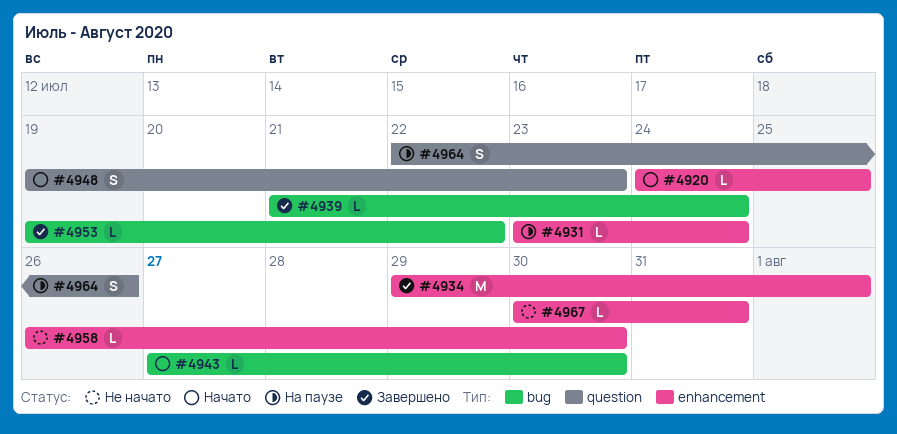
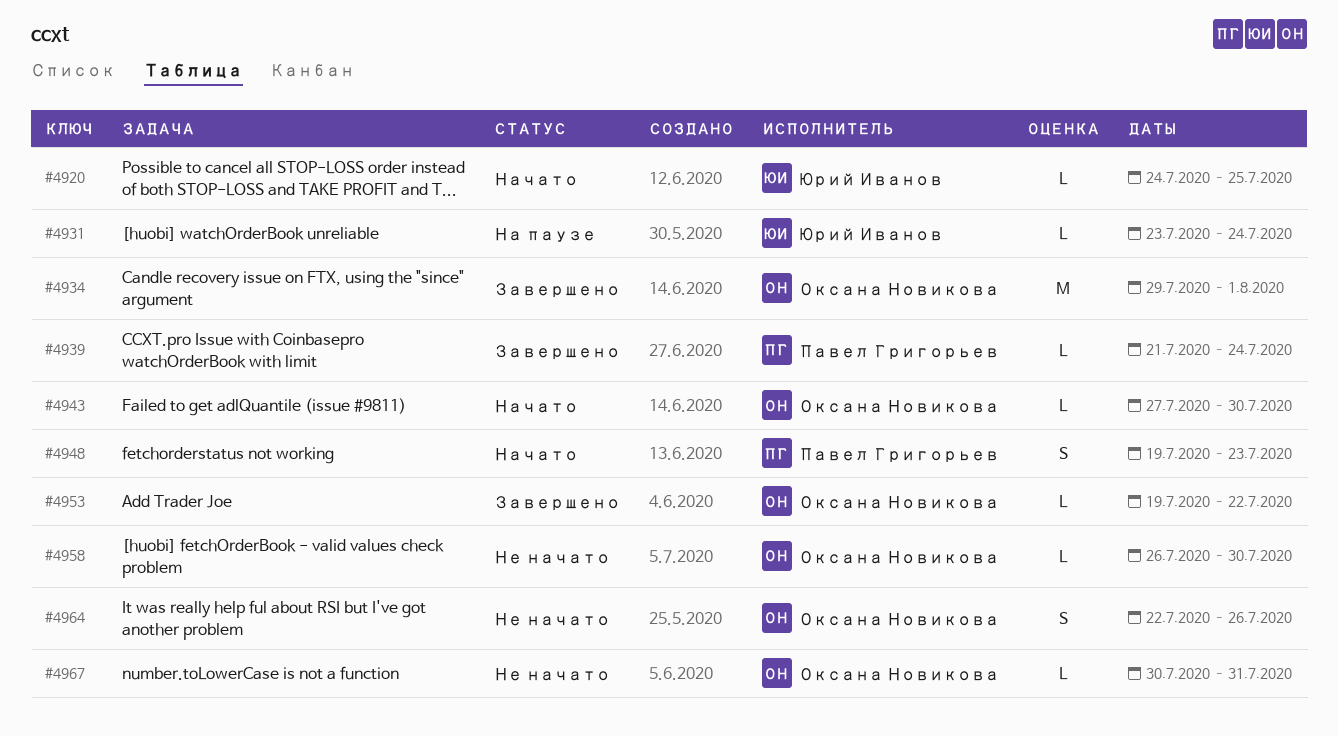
#4964, status: На паузе -> Не начато

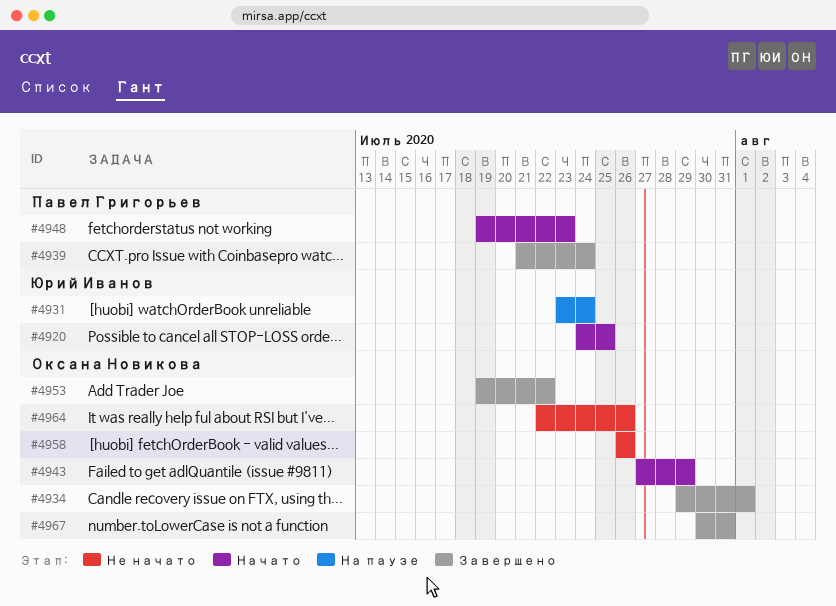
#4943, due: Jul 30 -> Jul 29
#4958, due: Jul 30 -> Jul 26
#4967, status: Не начато -> Завершено

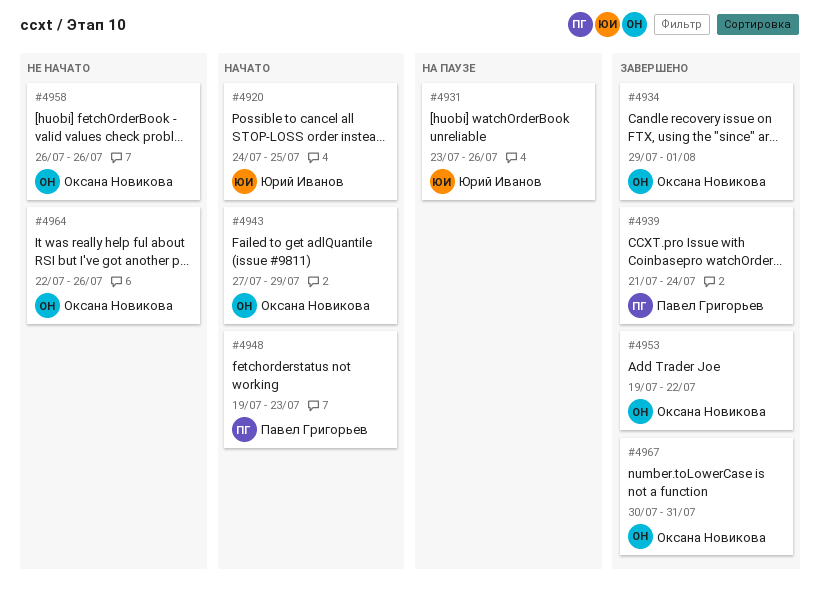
#4931, due: Jul 24 -> Jul 26

